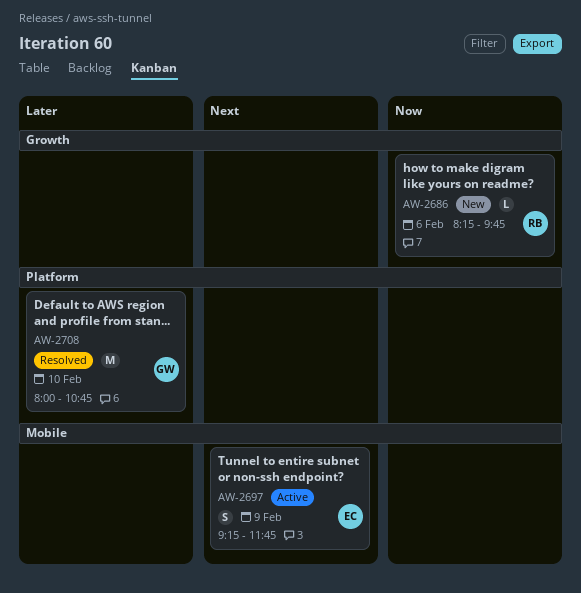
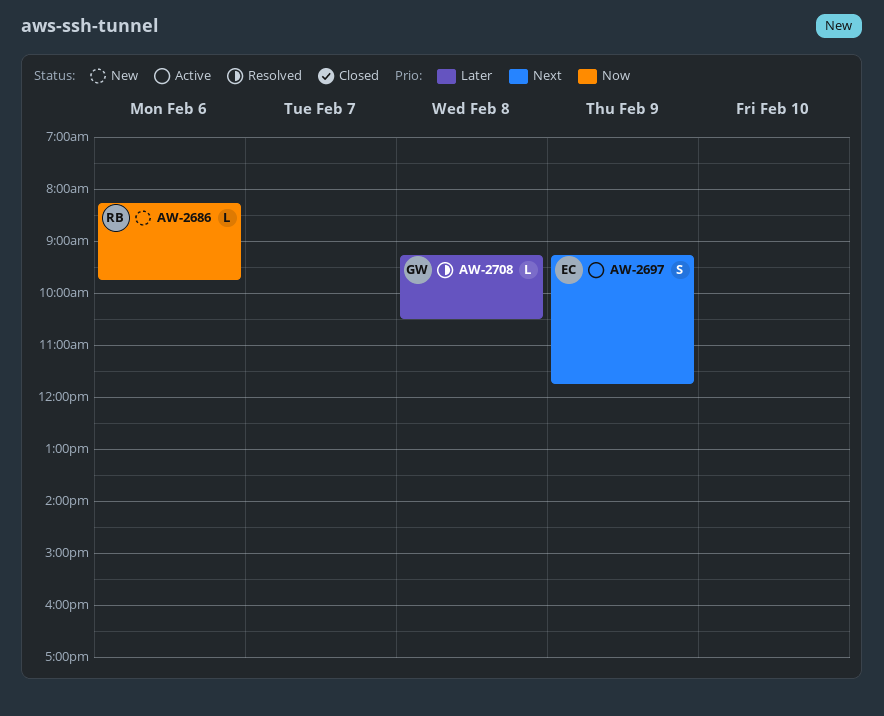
AW-2708, estimate: M -> L
AW-2708, day: Feb 10 -> Feb 8
AW-2708, begins: 08:00 -> 09:15
AW-2708, ends: 10:45 -> 10:30

